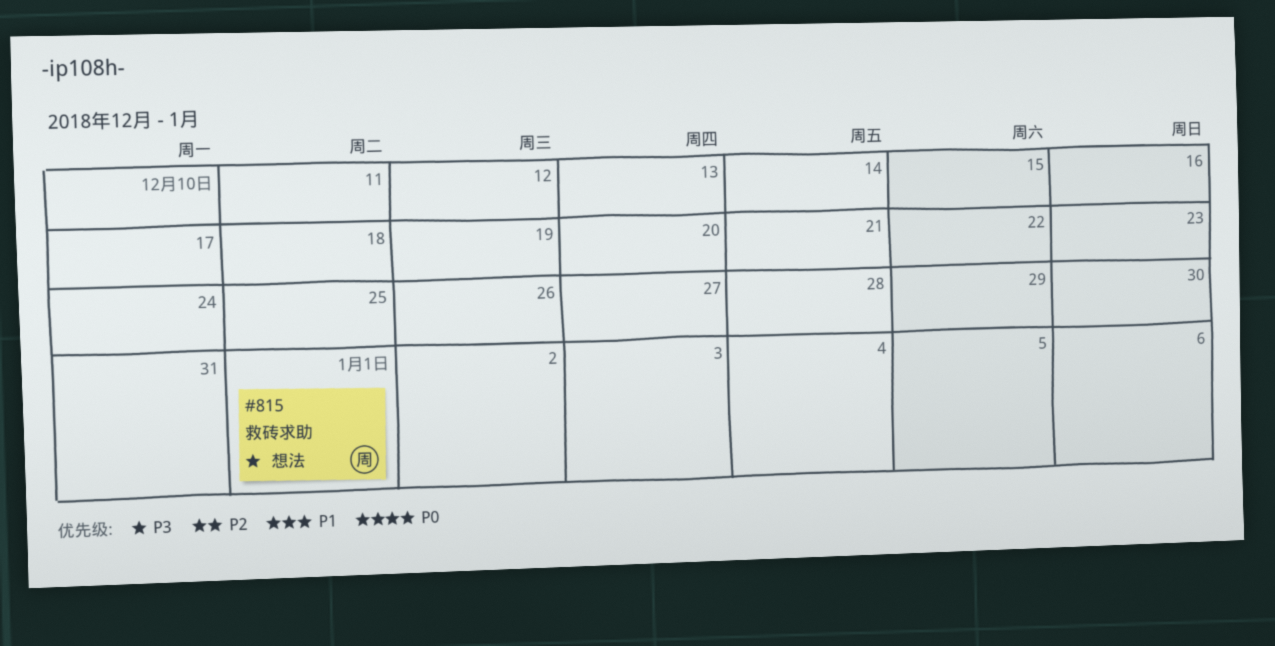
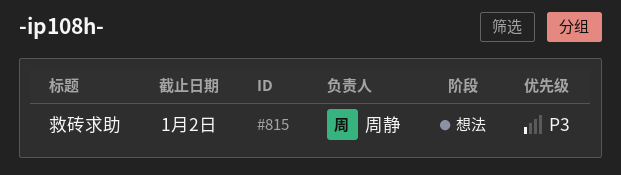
#815, due: Jan 1 -> Jan 2

